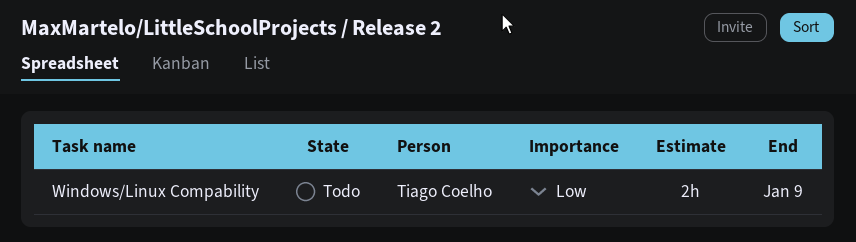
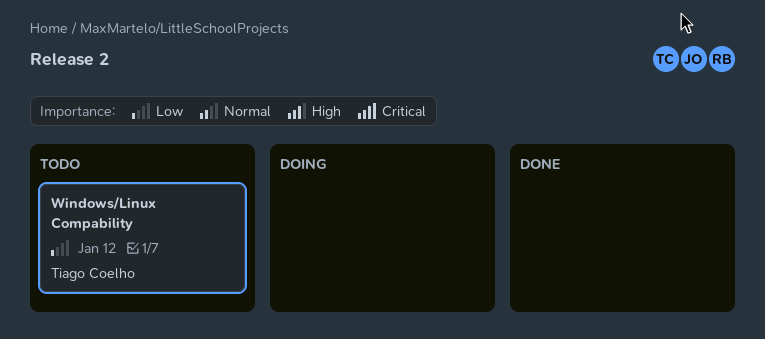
Windows/Linux Compability, due: Jan 9 -> Jan 12

